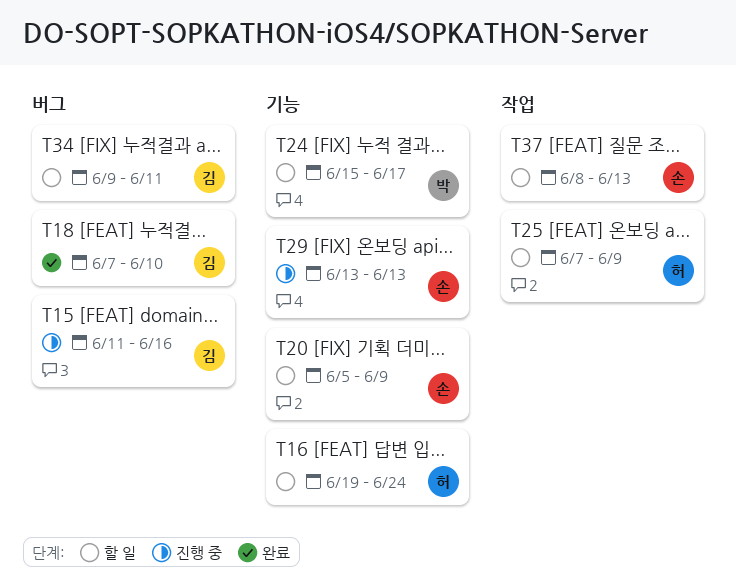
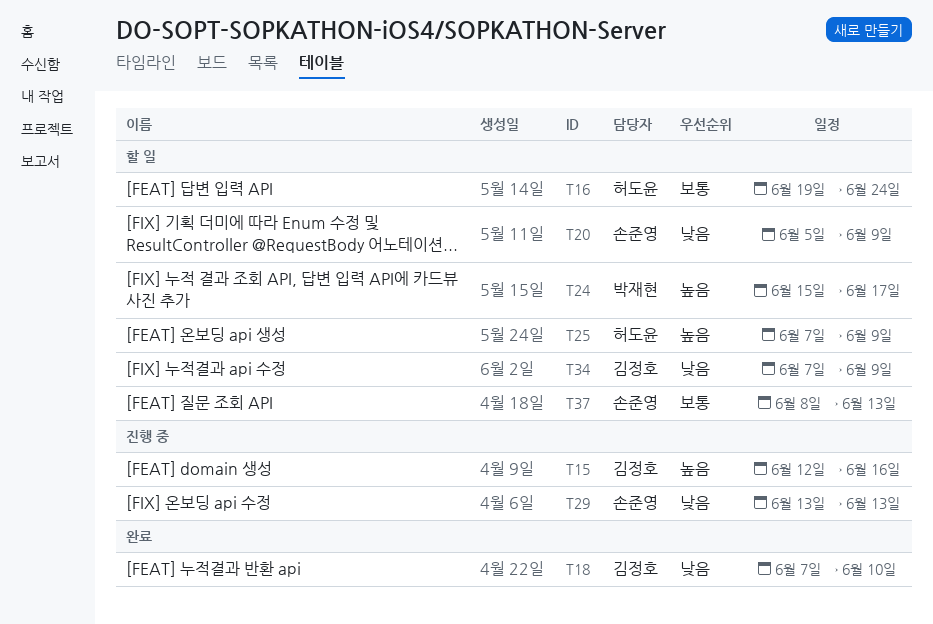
T15, start: Jun 11 -> Jun 12
T34, start: Jun 9 -> Jun 7
T34, due: Jun 11 -> Jun 9

